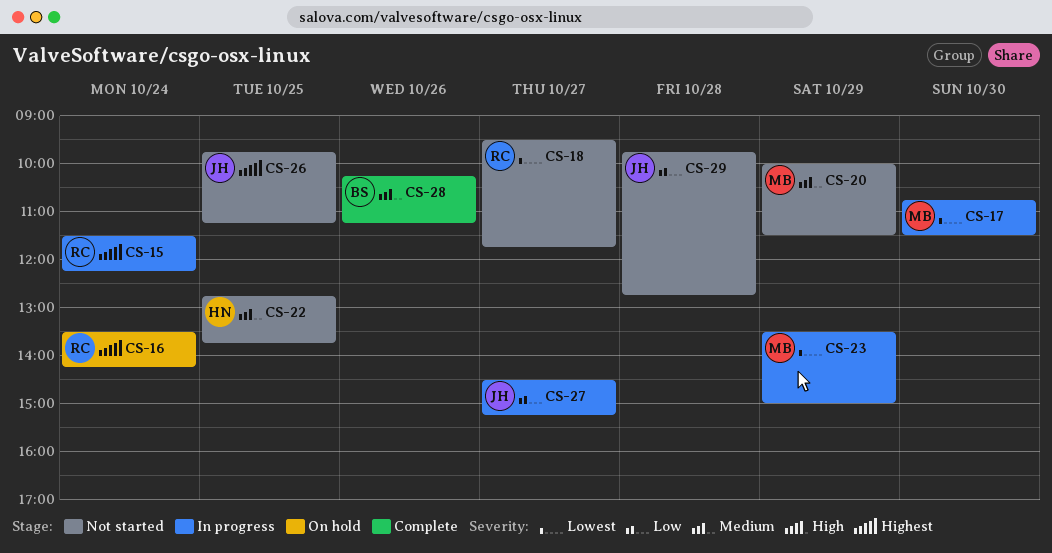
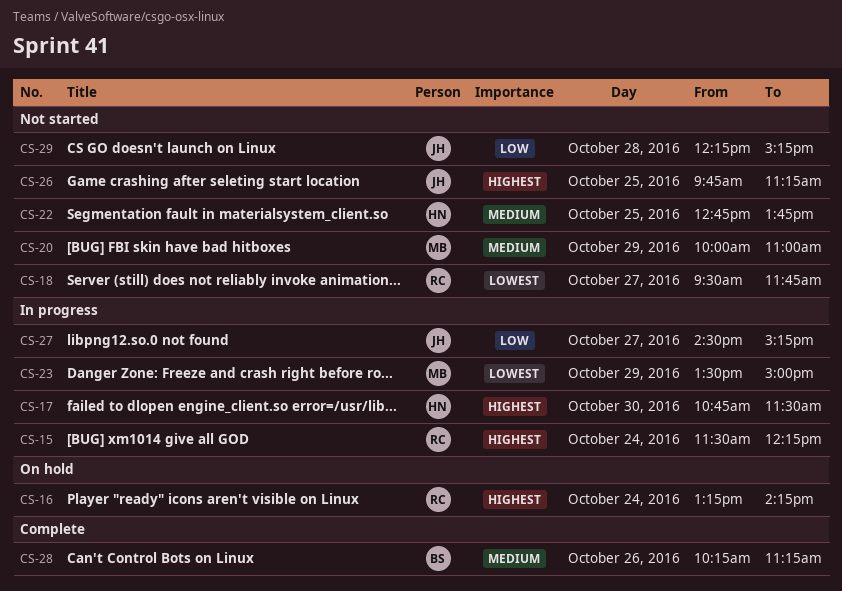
CS-16, begins: 13:30 -> 13:15
CS-17, owner: MB -> HN
CS-17, priority: Lowest -> Highest
CS-20, ends: 11:30 -> 11:00
CS-29, begins: 09:45 -> 12:15
CS-29, ends: 12:45 -> 15:15

